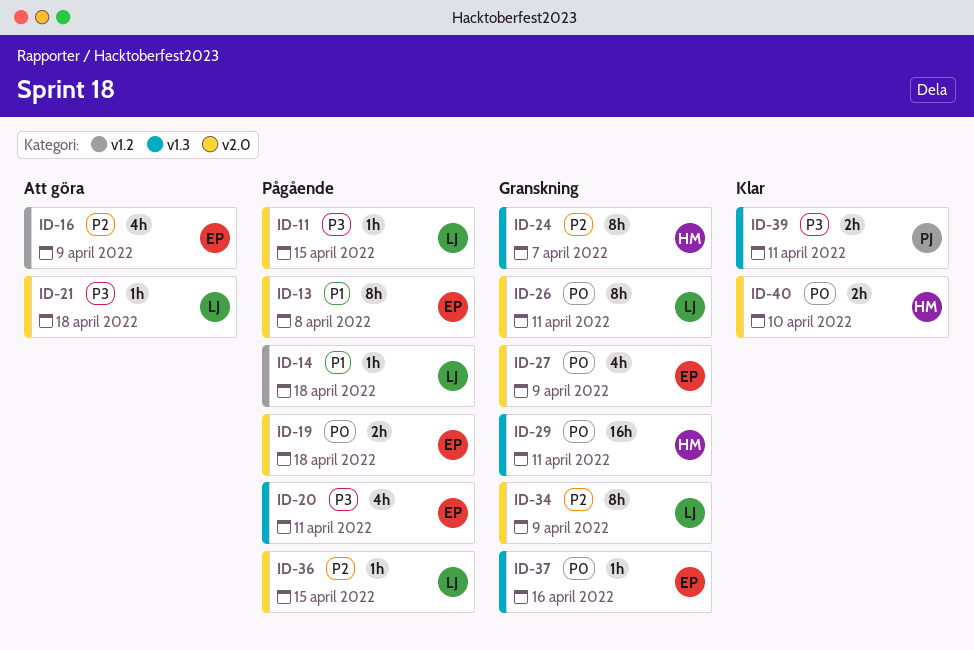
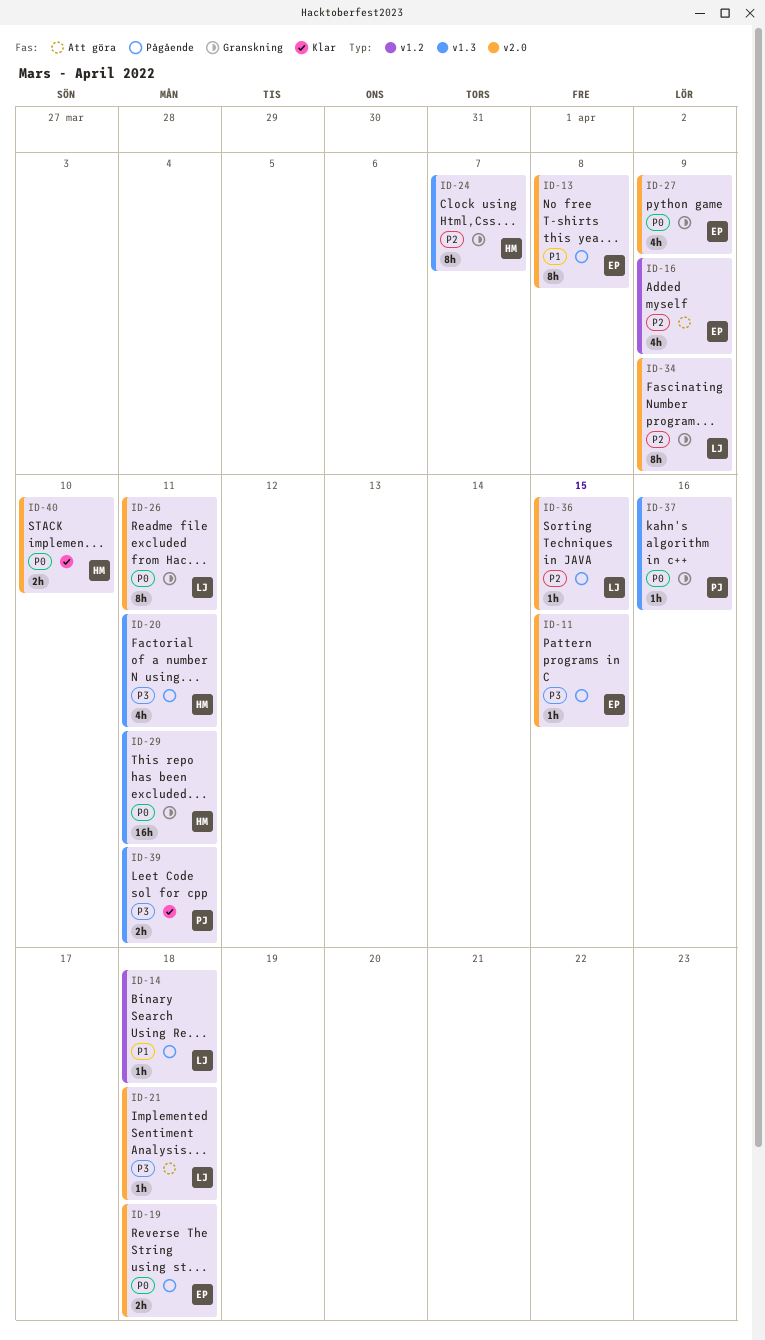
ID-11, owner: LJ -> EP
ID-20, owner: EP -> HM
ID-37, owner: EP -> PJ

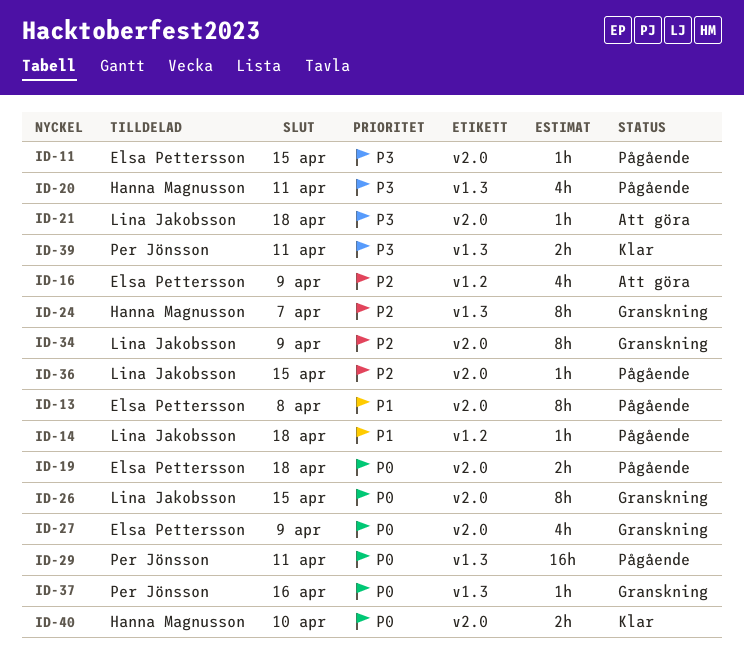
ID-26, due: Apr 11 -> Apr 15
ID-29, status: Granskning -> Pågående
ID-29, owner: Hanna Magnusson -> Per Jönsson

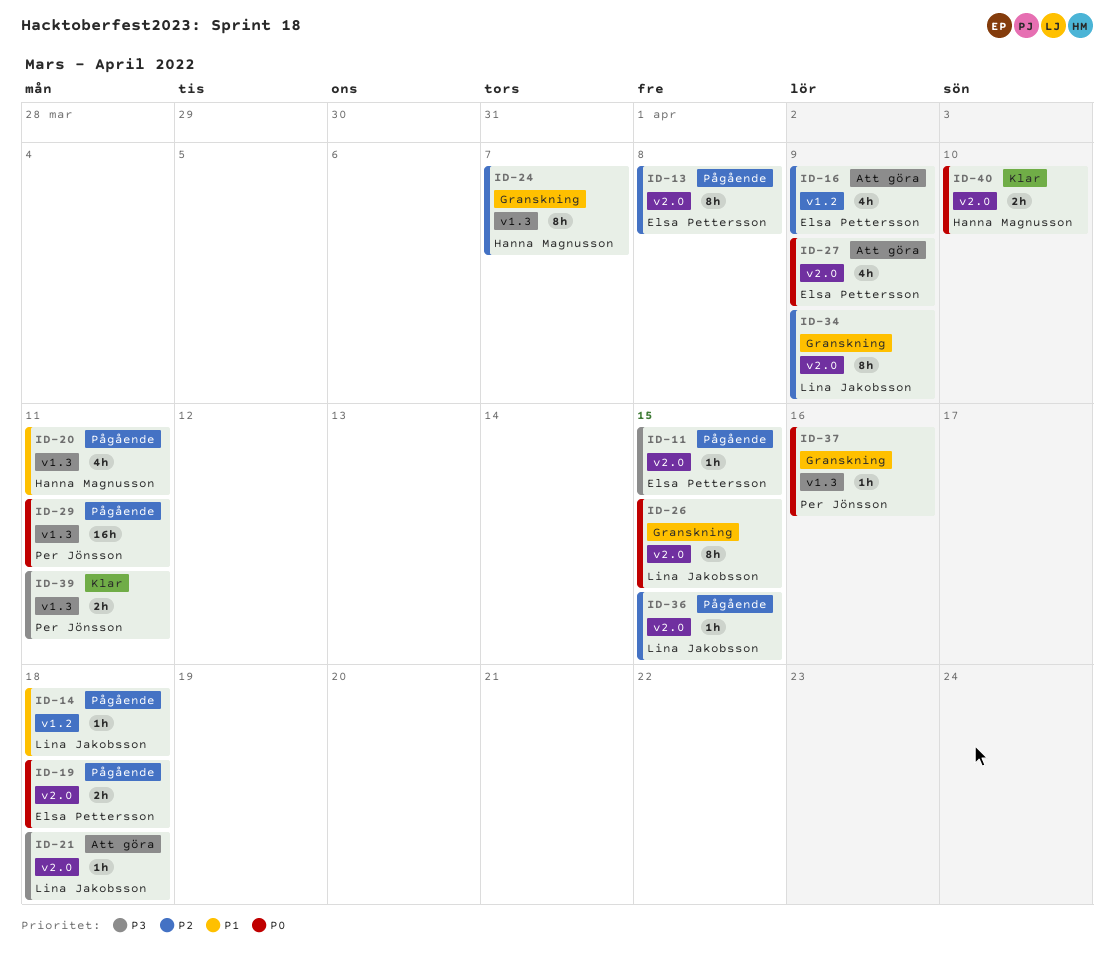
ID-13, priority: P1 -> P2
ID-20, priority: P3 -> P1
ID-27, status: Granskning -> Att göra

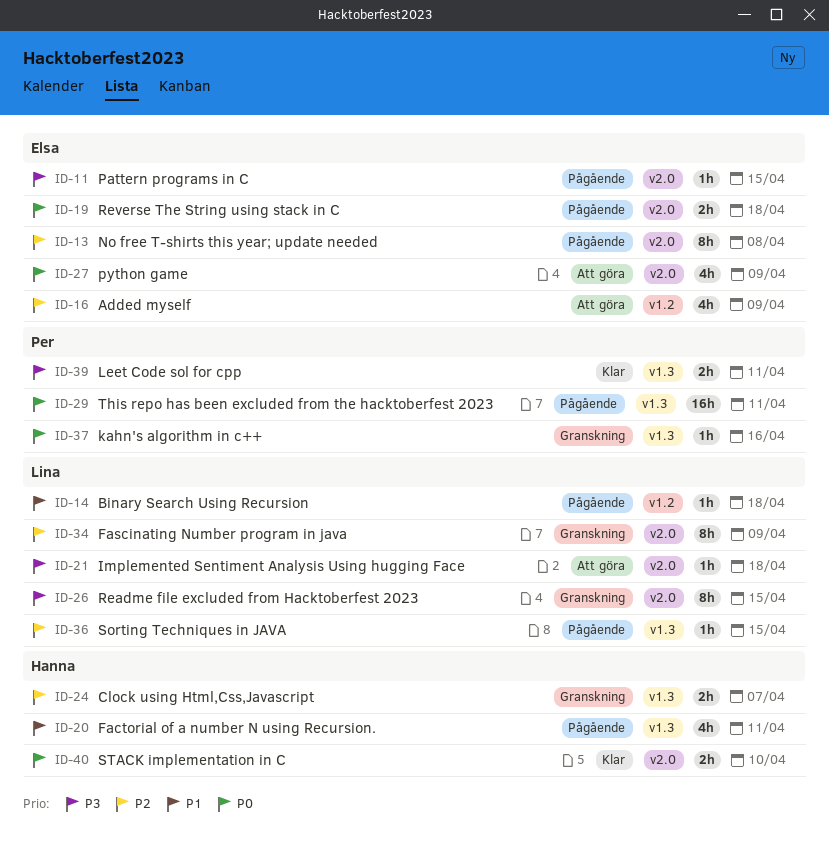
ID-24, estimate: 8h -> 2h
ID-26, priority: P0 -> P3
ID-36, label: v2.0 -> v1.3

